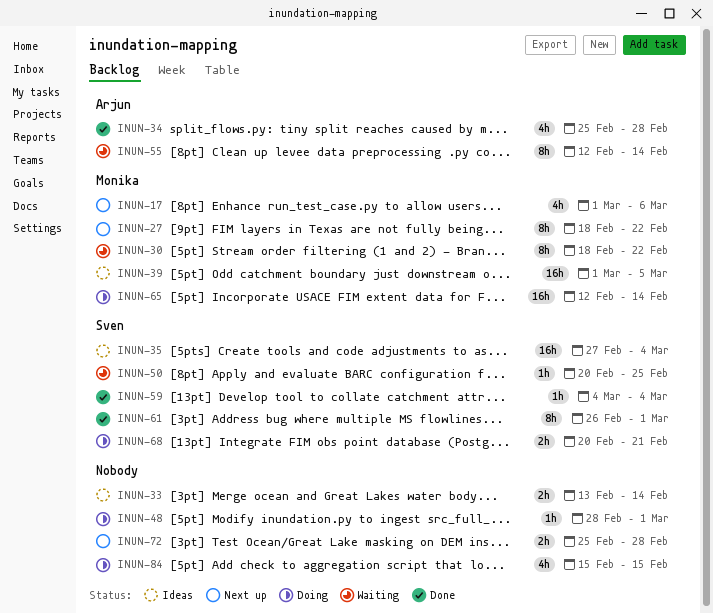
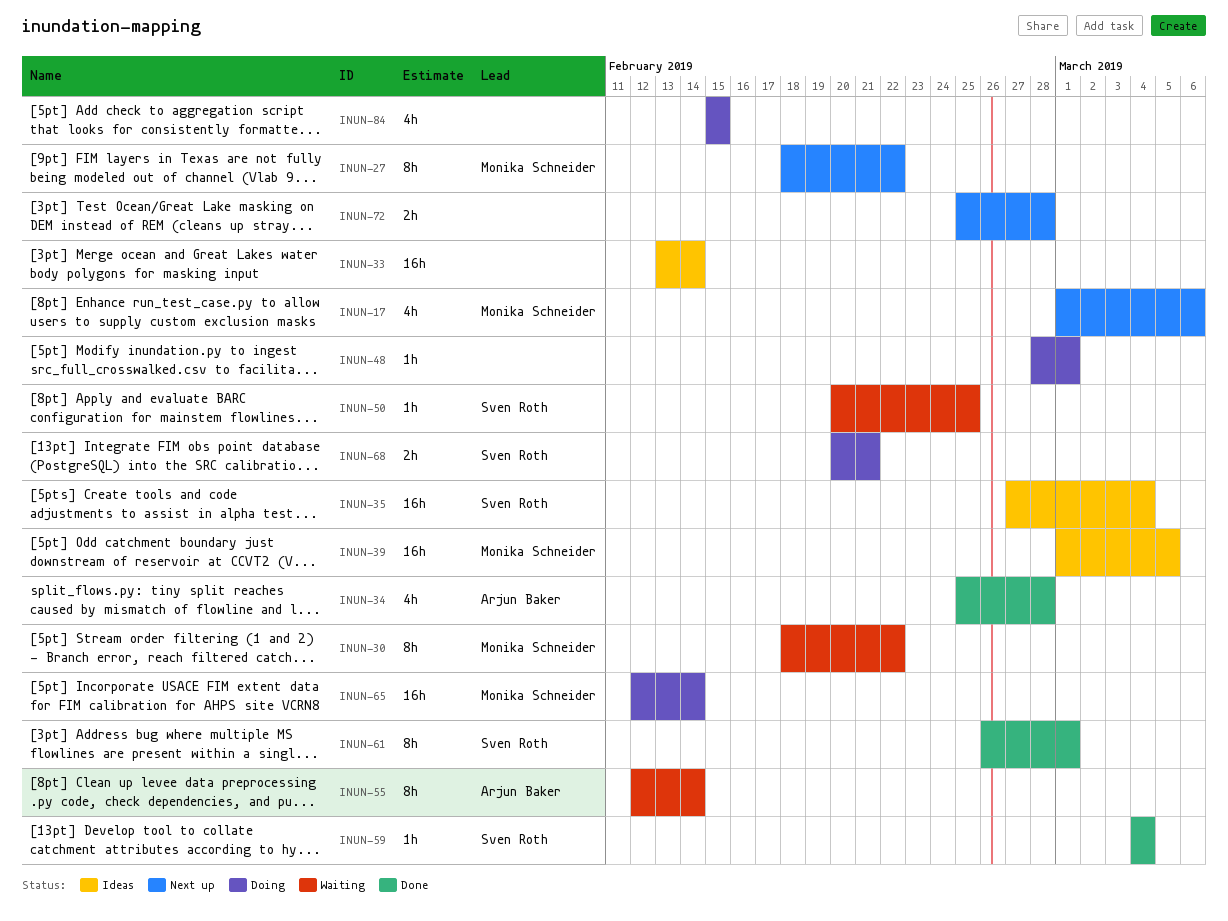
INUN-33, estimate: 2h -> 16h

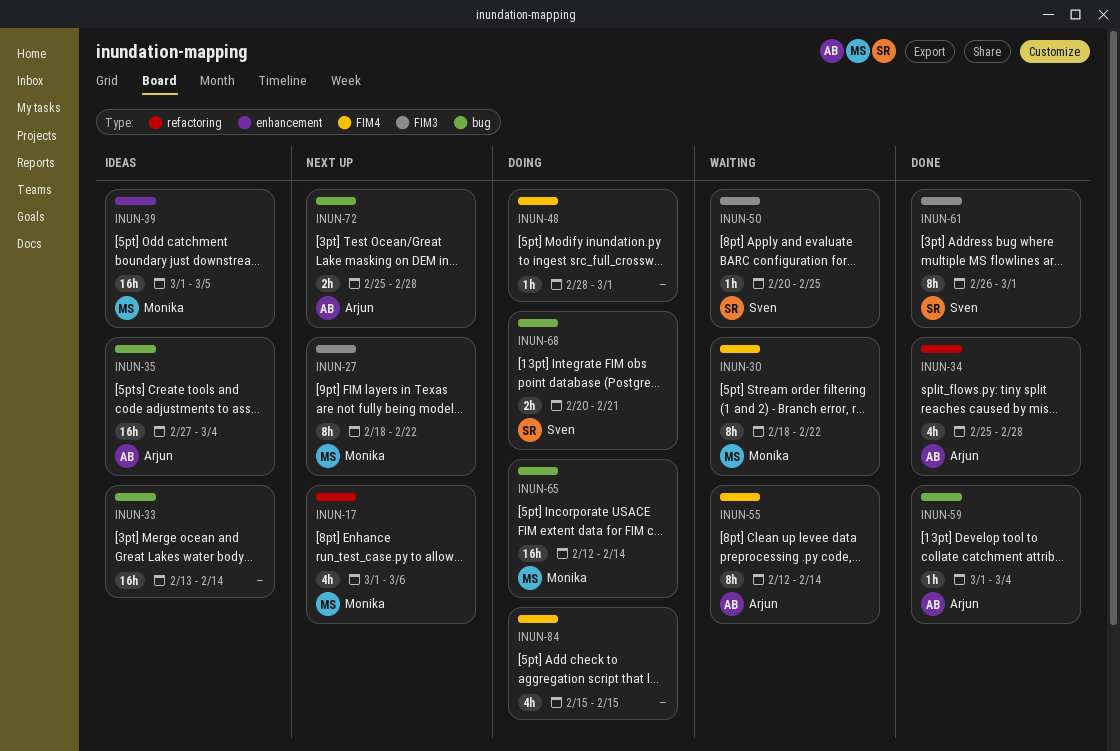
INUN-35, owner: Sven Roth -> Arjun Baker
INUN-59, owner: Sven Roth -> Arjun Baker
INUN-59, start: Mar 4 -> Mar 1
INUN-72, owner: none -> Arjun Baker

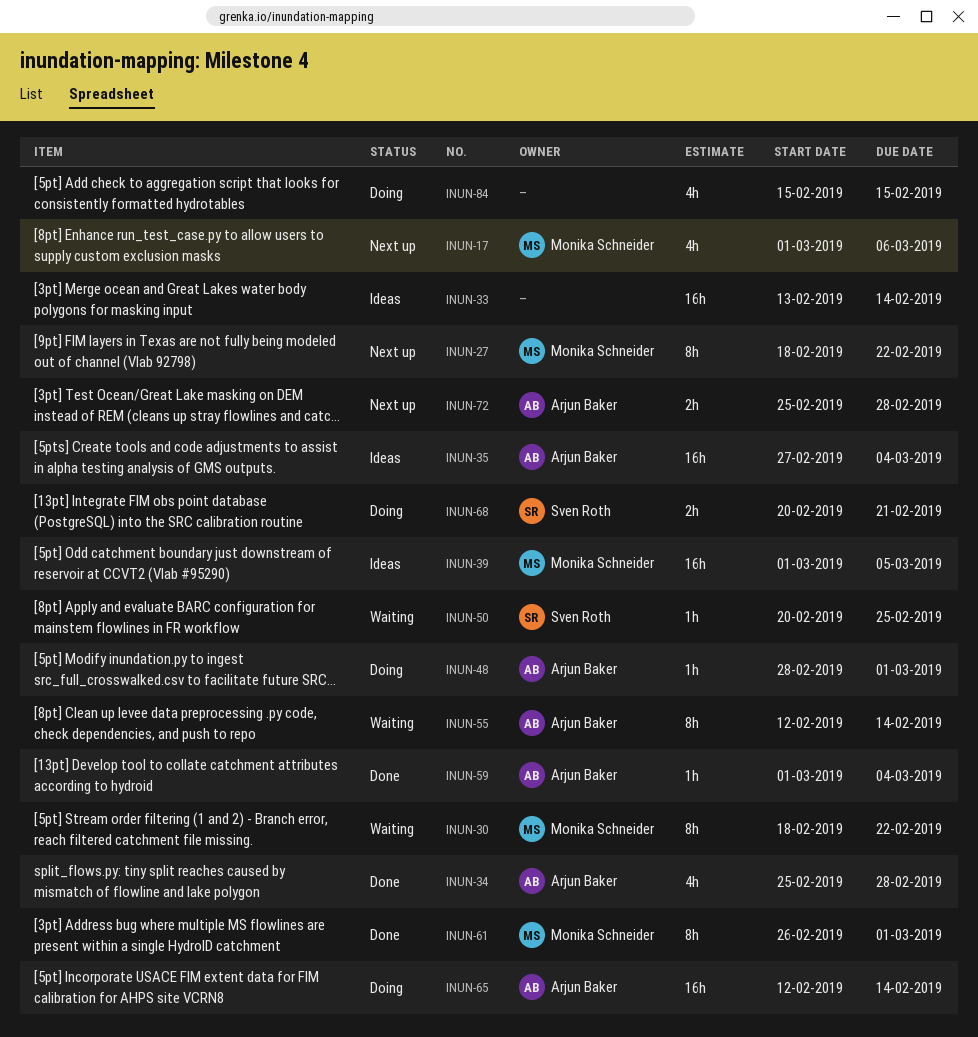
INUN-48, owner: none -> Arjun Baker
INUN-61, owner: Sven Roth -> Monika Schneider
INUN-65, owner: Monika Schneider -> Arjun Baker

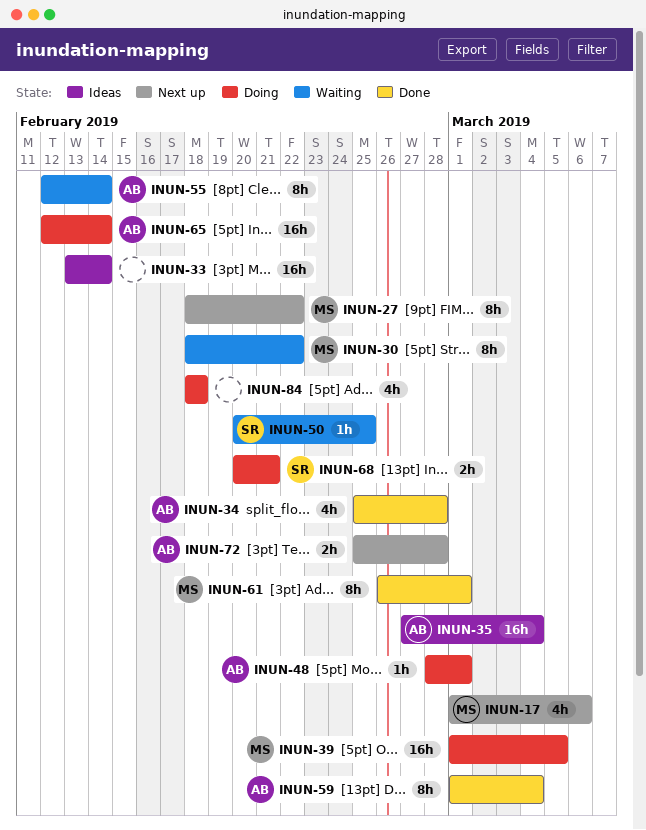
INUN-39, status: Ideas -> Doing
INUN-59, estimate: 1h -> 8h
INUN-84, start: Feb 15 -> Feb 18
INUN-84, due: Feb 15 -> Feb 18

